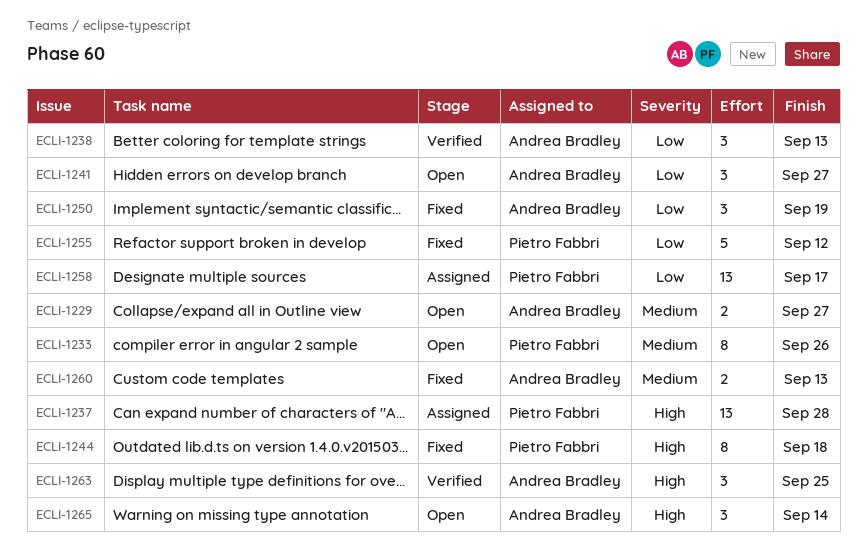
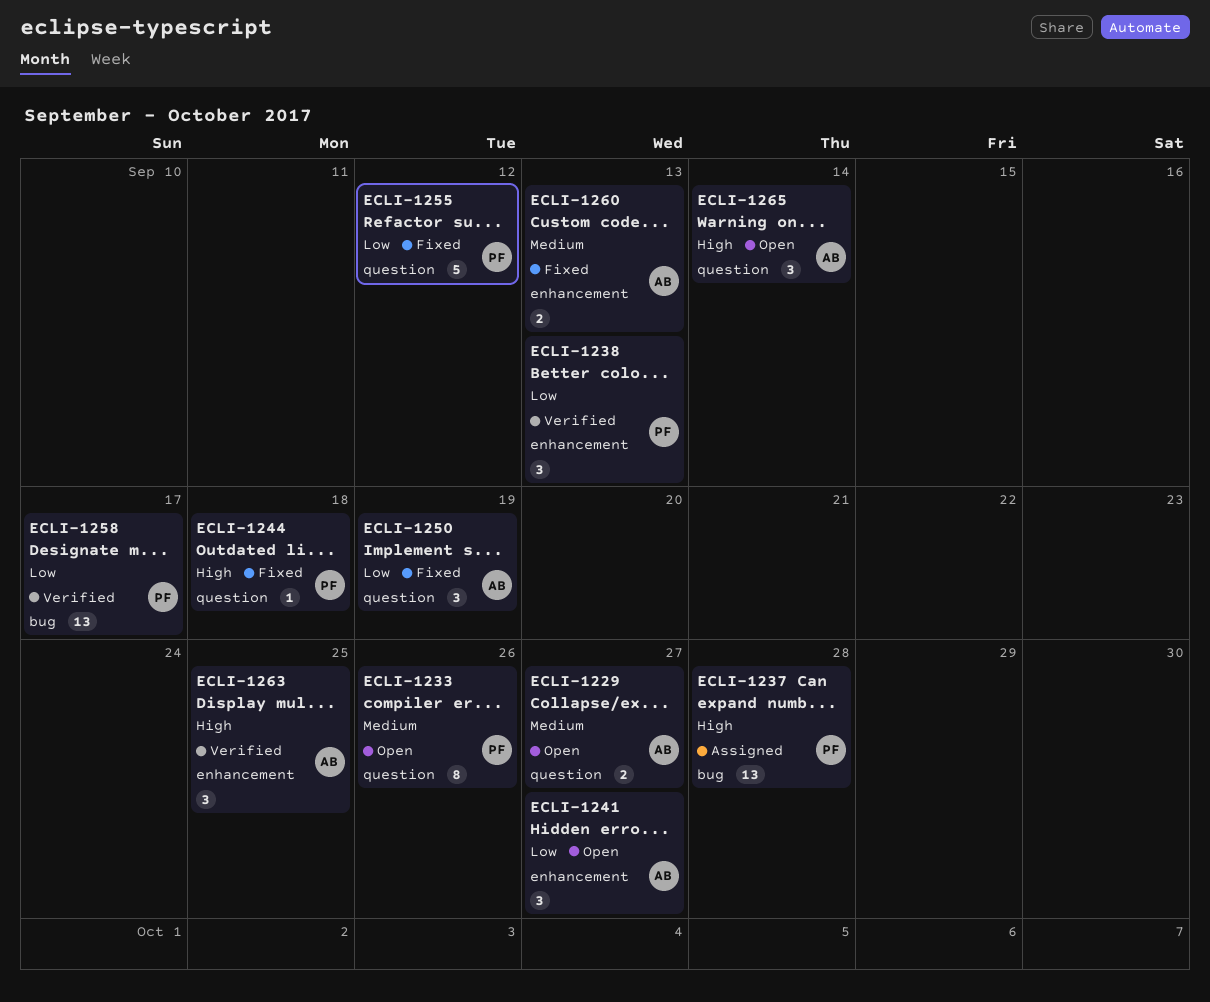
ECLI-1238, owner: Andrea Bradley -> Pietro Fabbri
ECLI-1244, estimate: 8 -> 1
ECLI-1258, status: Assigned -> Verified

